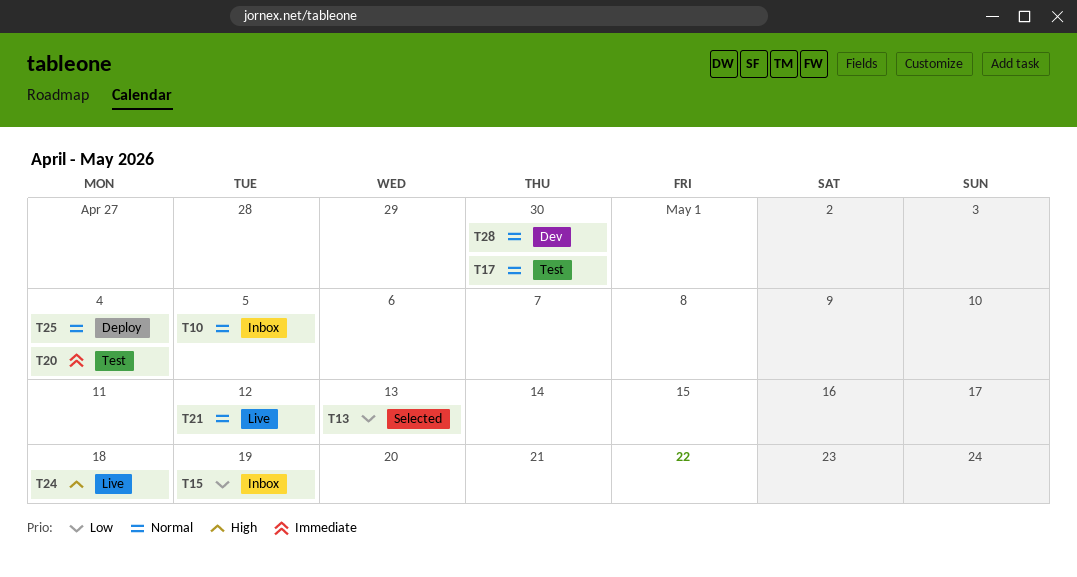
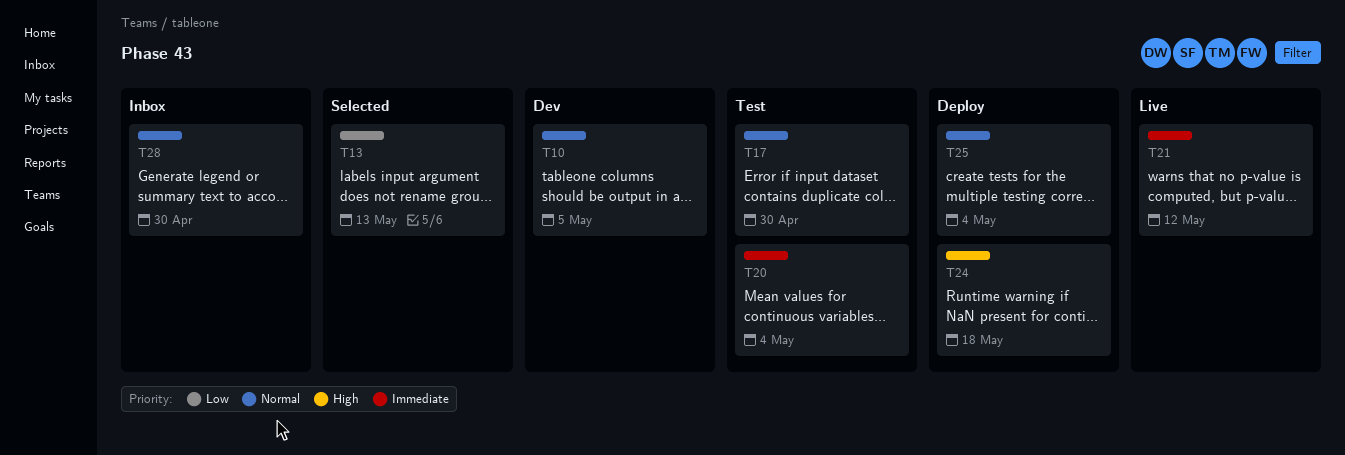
T10, status: Inbox -> Dev
T15: present -> none
T21, priority: Normal -> Immediate
T24, status: Live -> Deploy
T28, status: Dev -> Inbox

